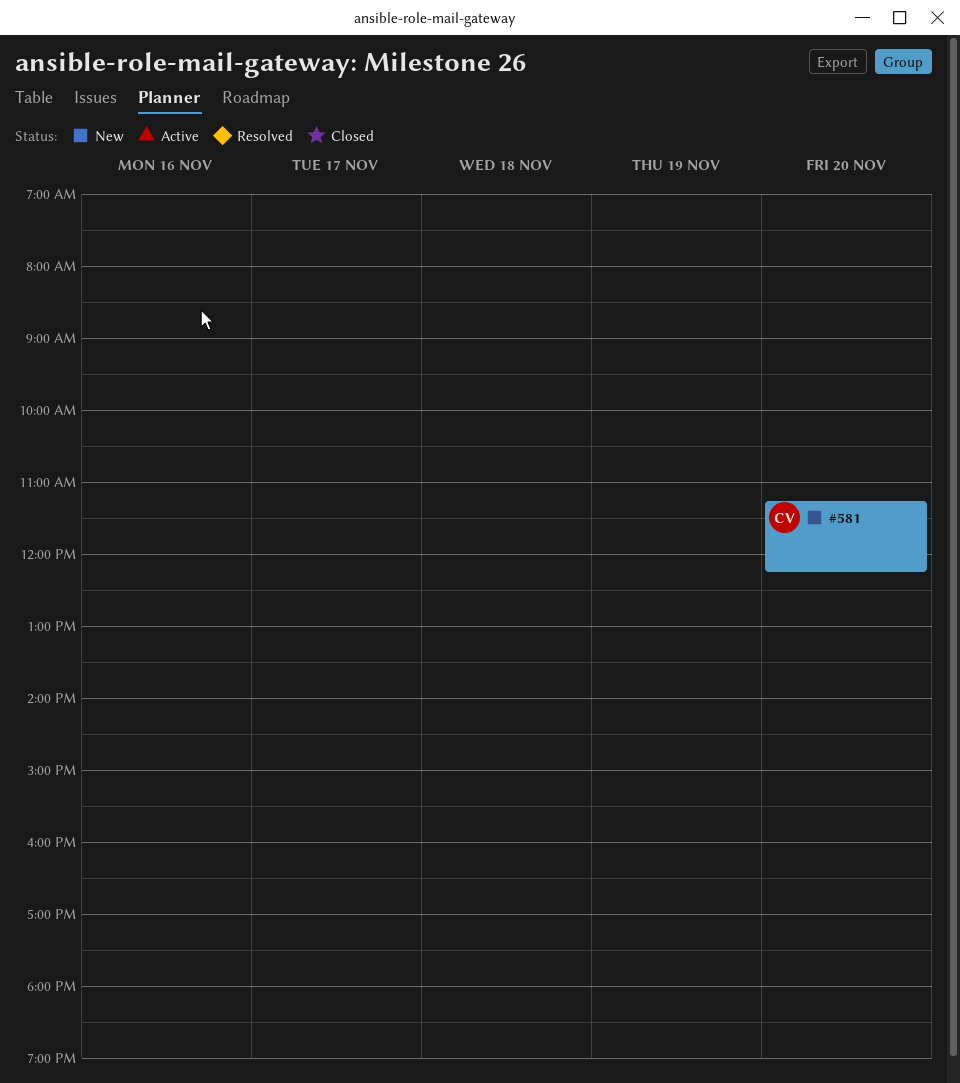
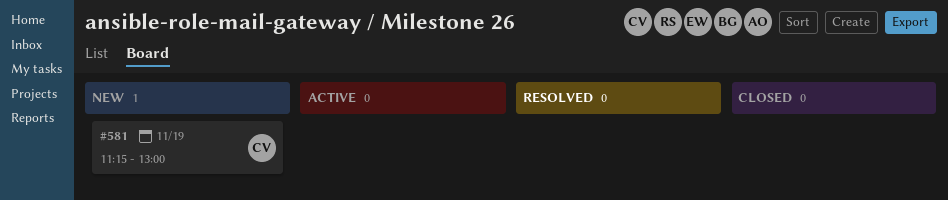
#581, day: Nov 20 -> Nov 19
#581, ends: 12:15 -> 13:00

